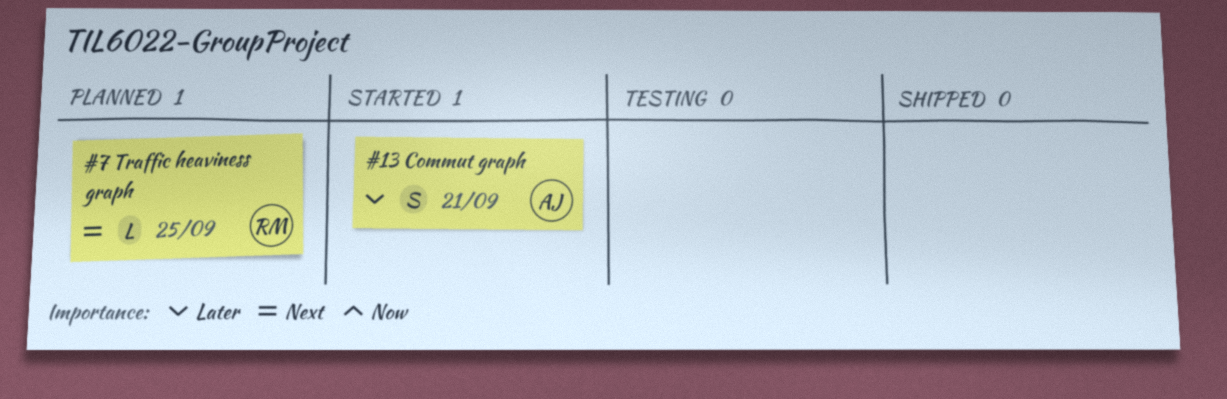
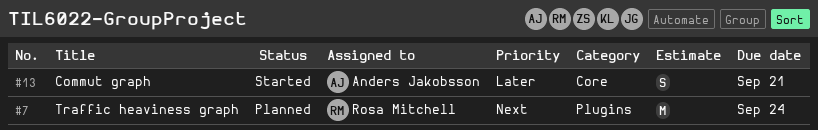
#7, estimate: L -> M
#7, due: Sep 25 -> Sep 24

